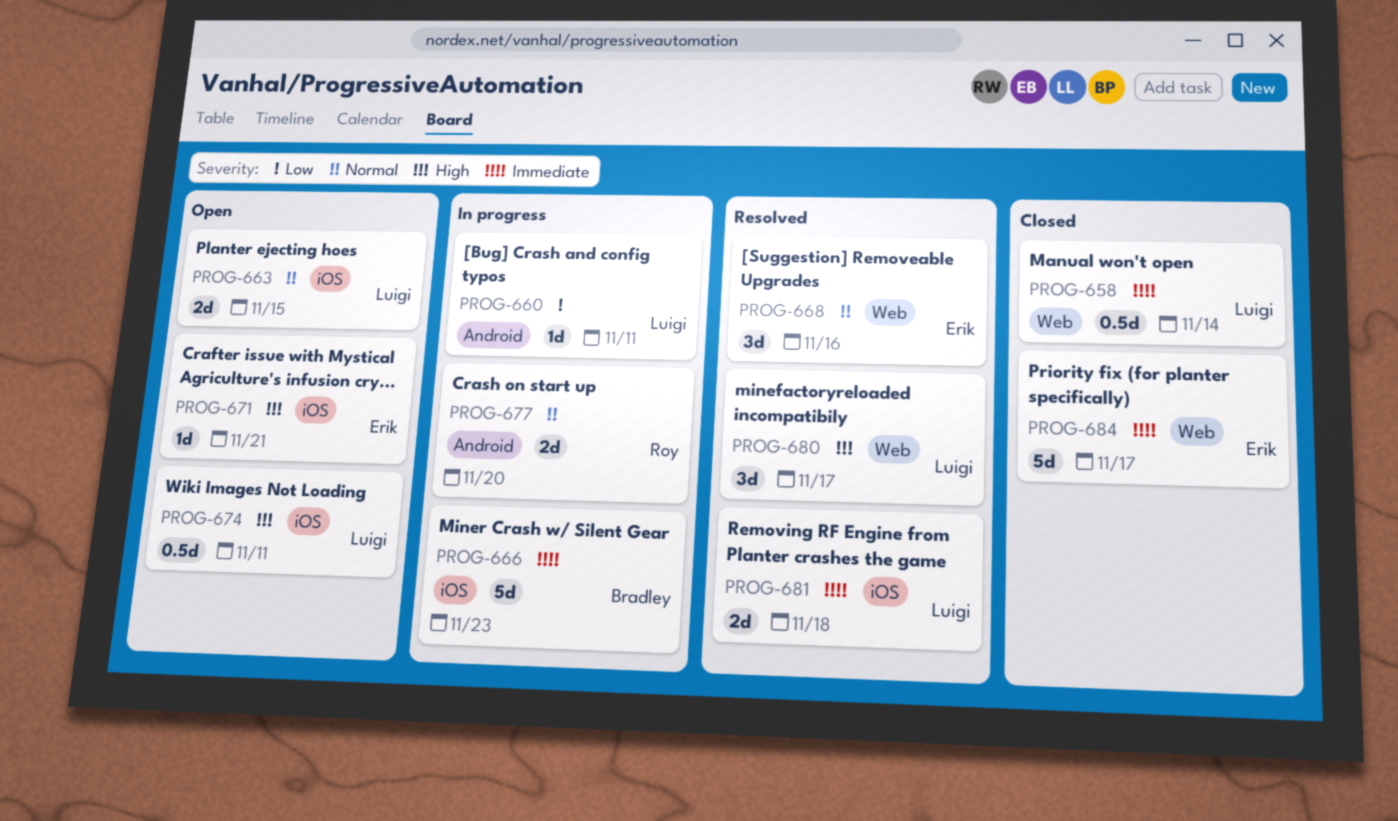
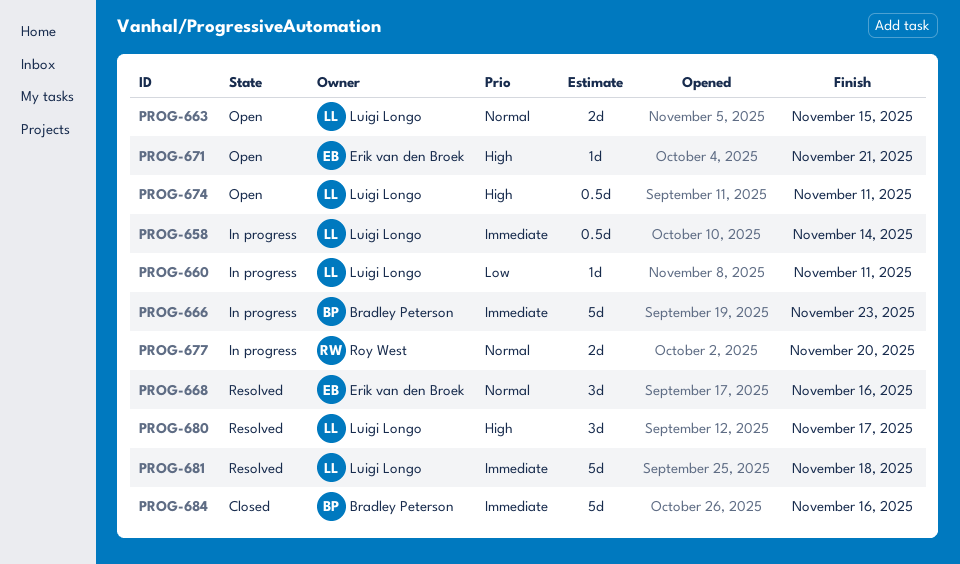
PROG-658, status: Closed -> In progress
PROG-681, estimate: 2d -> 5d
PROG-684, owner: Erik van den Broek -> Bradley Peterson
PROG-684, due: Nov 17 -> Nov 16

